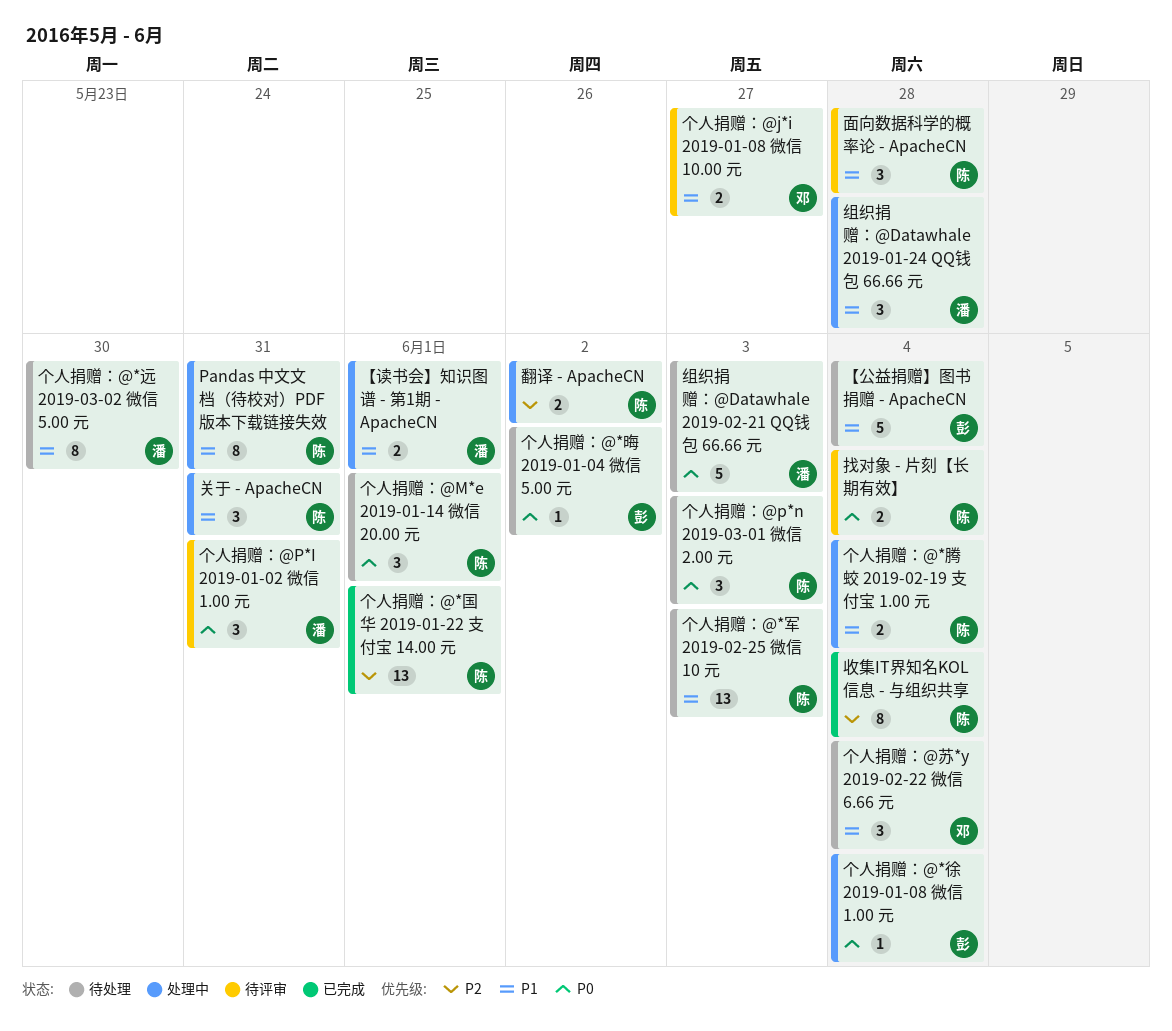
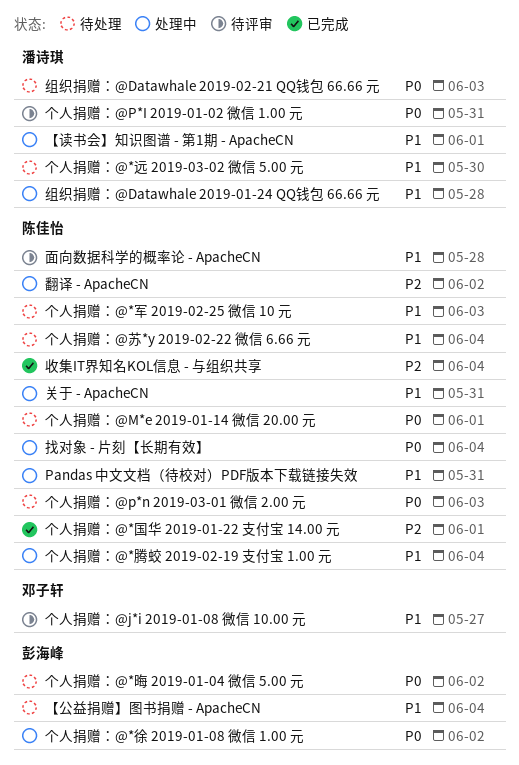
个人捐赠：@*徐 2019-01-08 微信 1.00 元, due: Jun 4 -> Jun 2
个人捐赠：@苏*y 2019-02-22 微信 6.66 元, owner: 邓子轩 -> 陈佳怡
找对象 - 片刻【长期有效】, status: 待评审 -> 处理中

